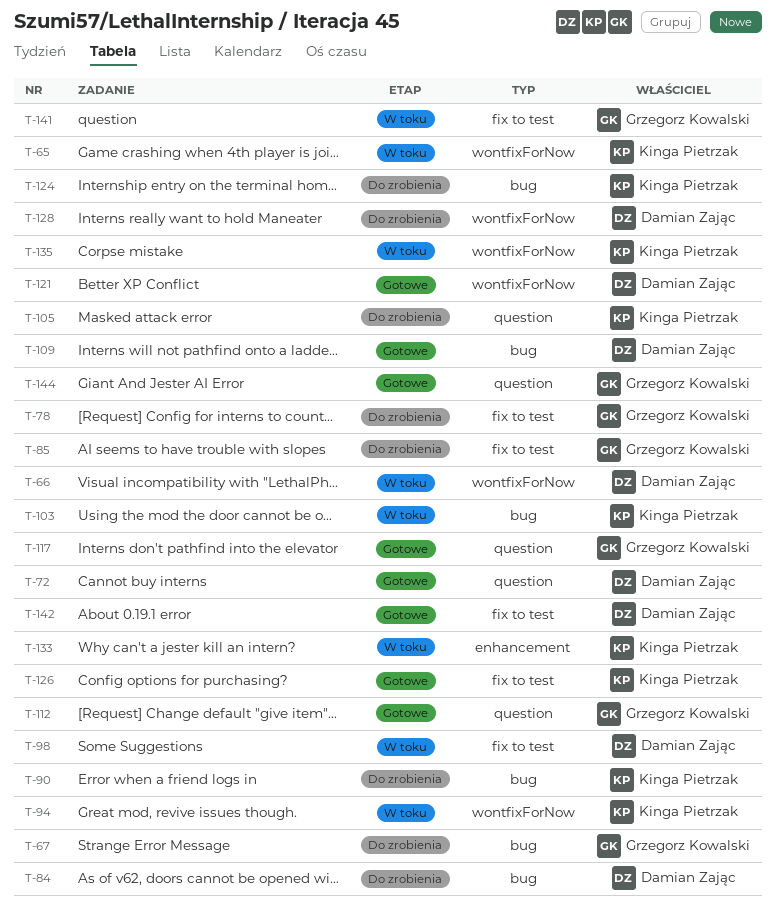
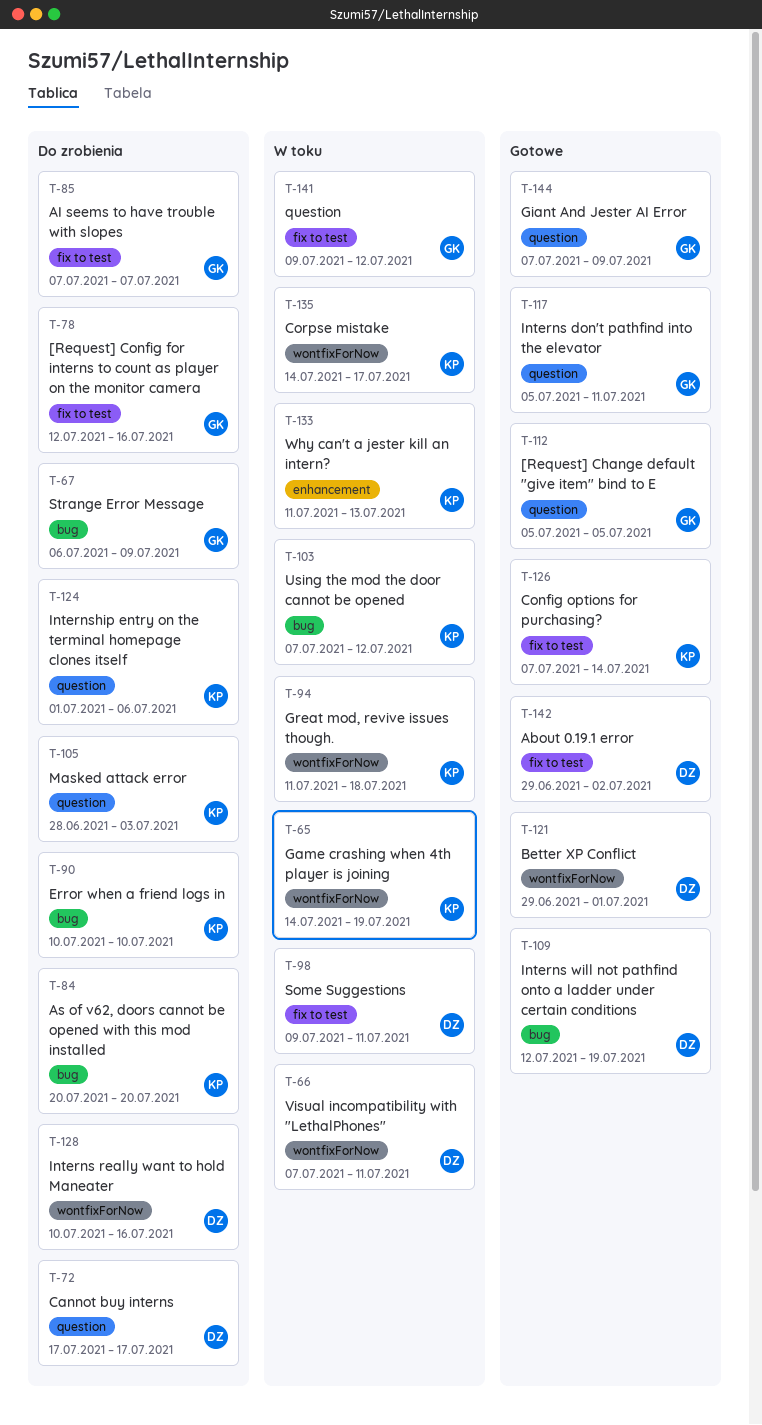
T-72, status: Gotowe -> Do zrobienia
T-84, owner: Damian Zając -> Kinga Pietrzak
T-124, label: bug -> question

